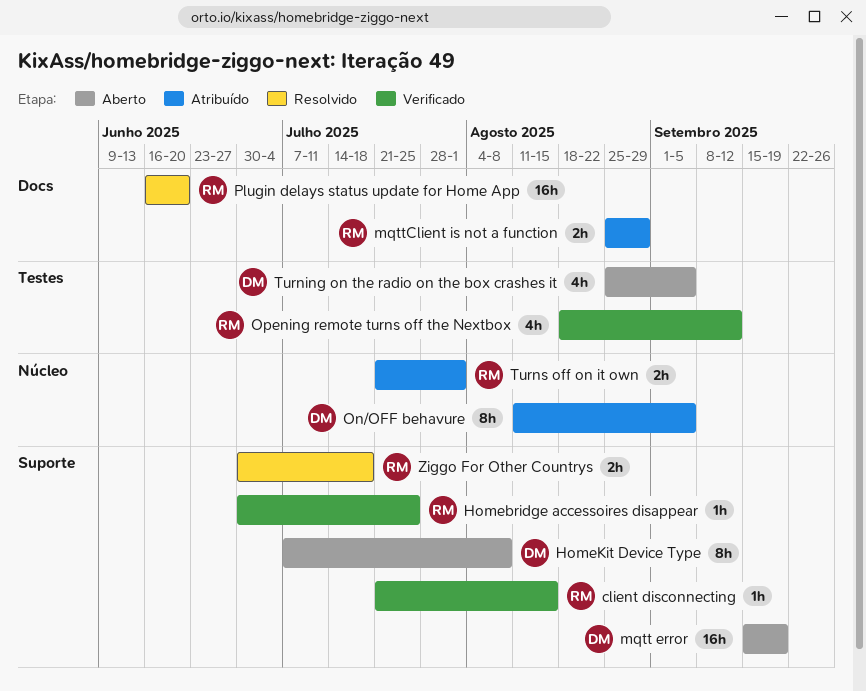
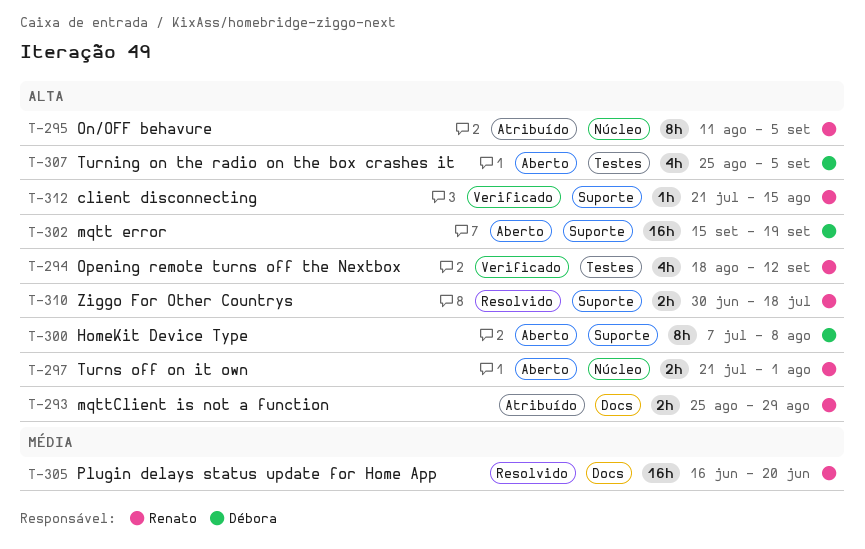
Homebridge accessoires disappear: present -> none
On/OFF behavure, owner: Débora -> Renato
Turns off on it own, status: Atribuído -> Aberto

